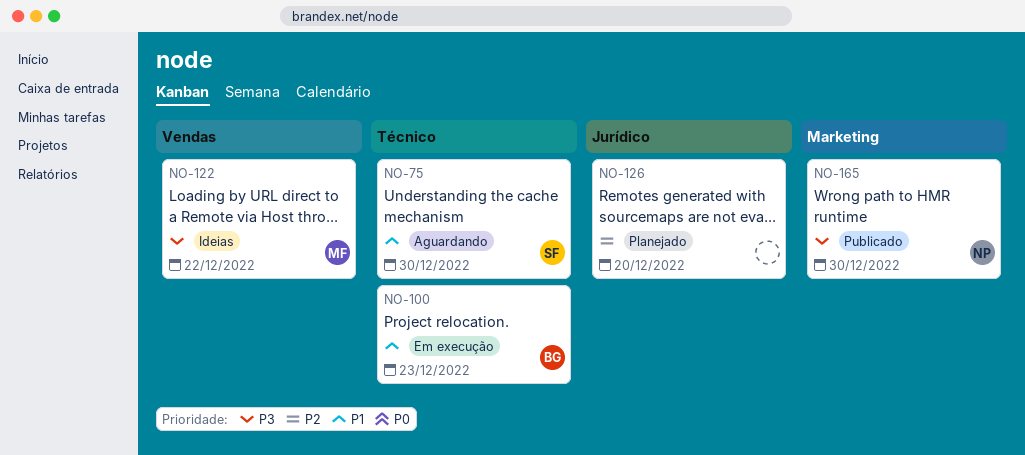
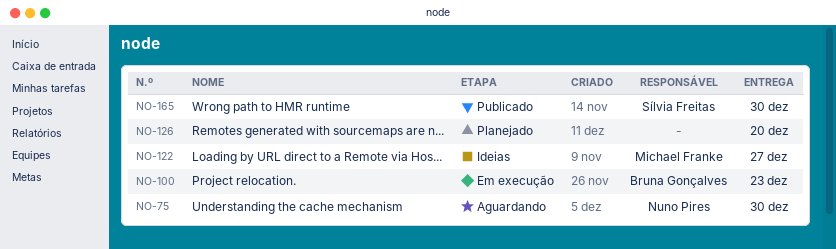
NO-75, owner: Sílvia Freitas -> Nuno Pires
NO-122, due: Dec 22 -> Dec 27
NO-165, owner: Nuno Pires -> Sílvia Freitas

